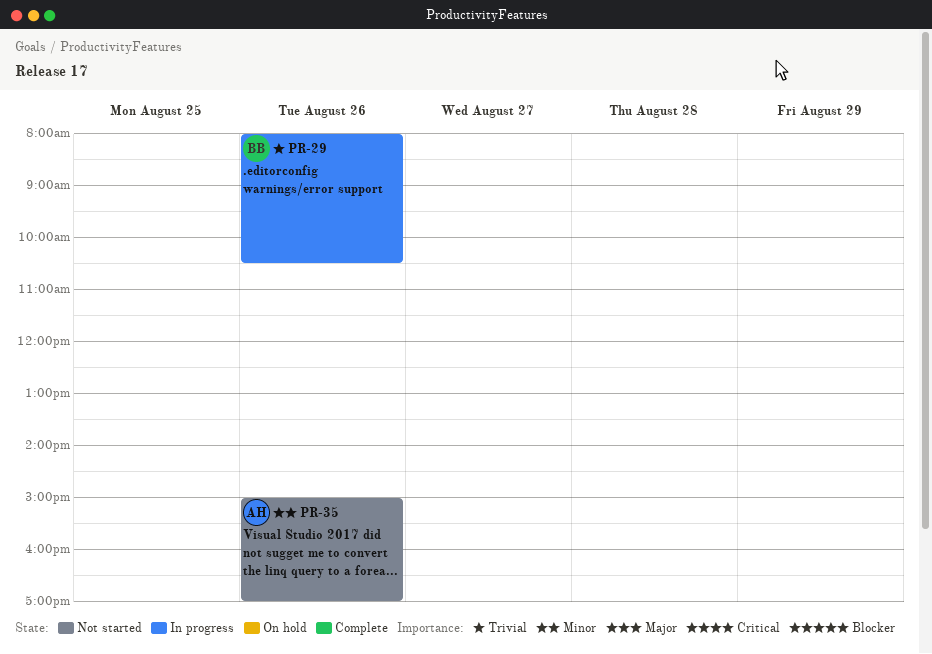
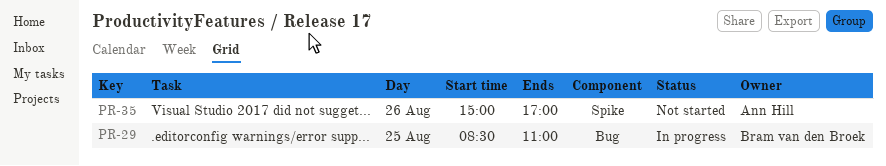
PR-29, day: Aug 26 -> Aug 25
PR-29, begins: 08:00 -> 08:30
PR-29, ends: 10:30 -> 11:00

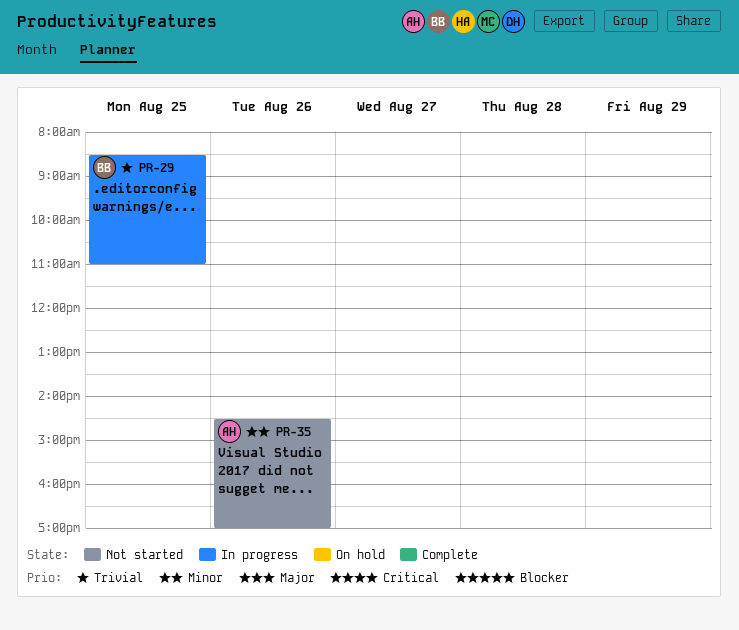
PR-35, begins: 15:00 -> 14:30

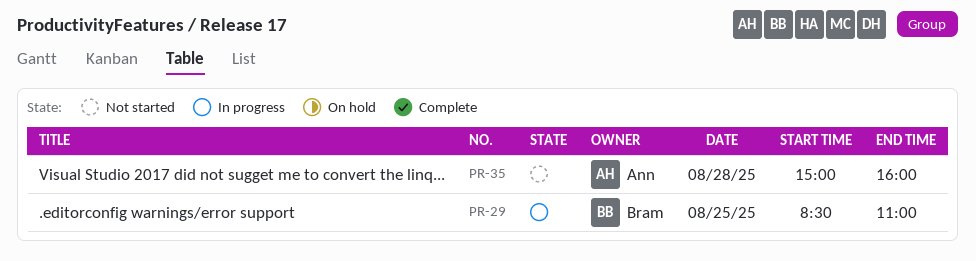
PR-35, day: Aug 26 -> Aug 28
PR-35, begins: 14:30 -> 15:00
PR-35, ends: 17:00 -> 16:00

